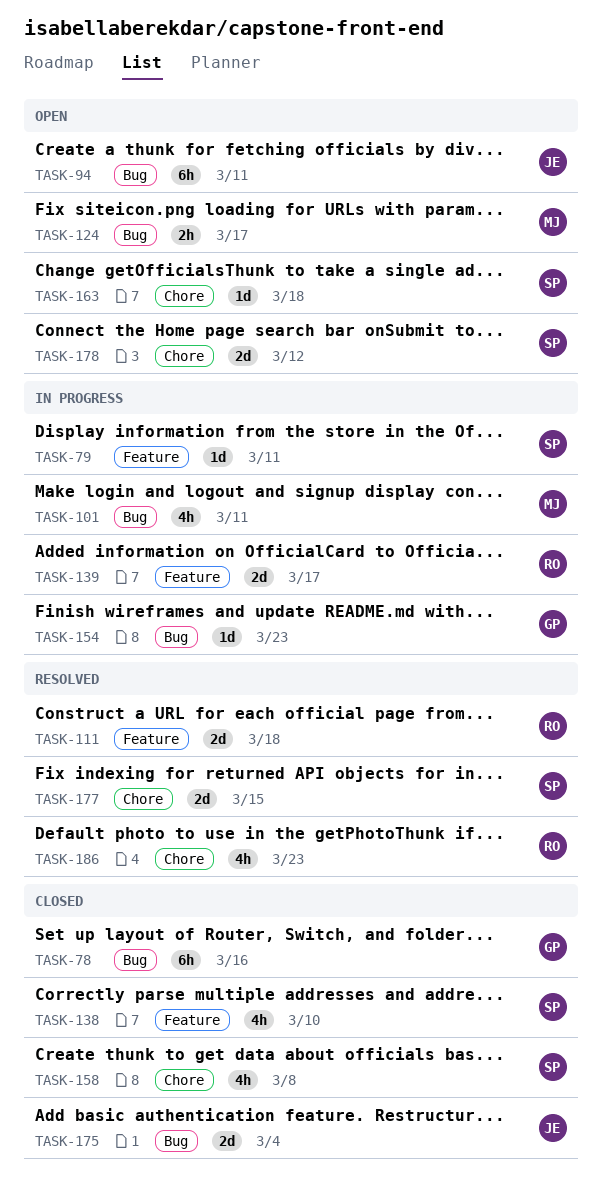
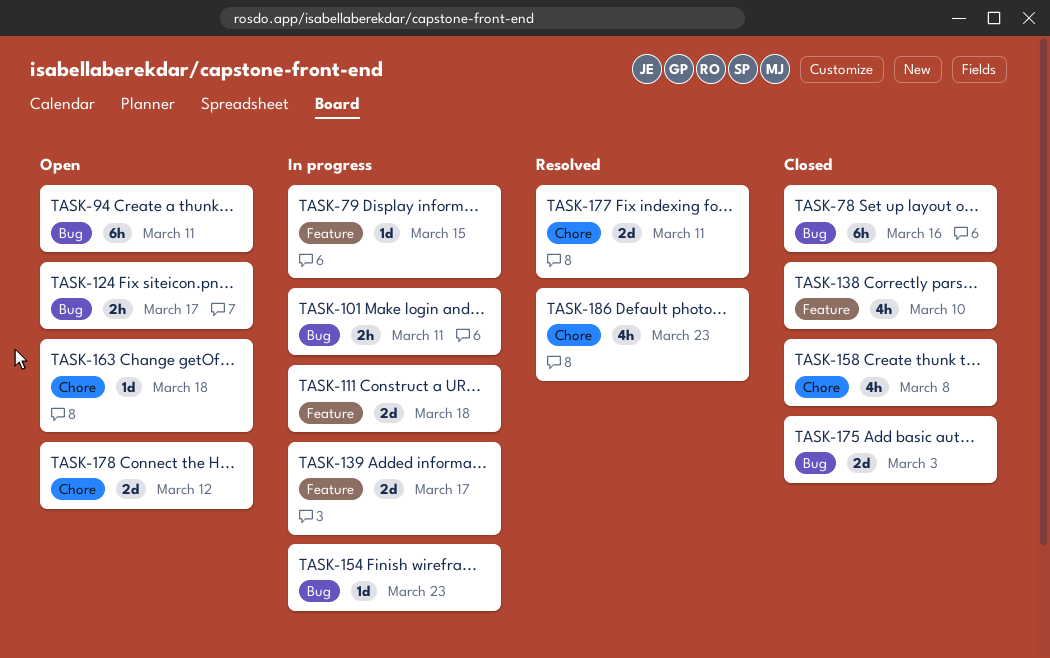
TASK-79, due: Mar 11 -> Mar 15
TASK-101, estimate: 4h -> 2h
TASK-111, status: Resolved -> In progress
TASK-175, due: Mar 4 -> Mar 3
TASK-177, due: Mar 15 -> Mar 11

